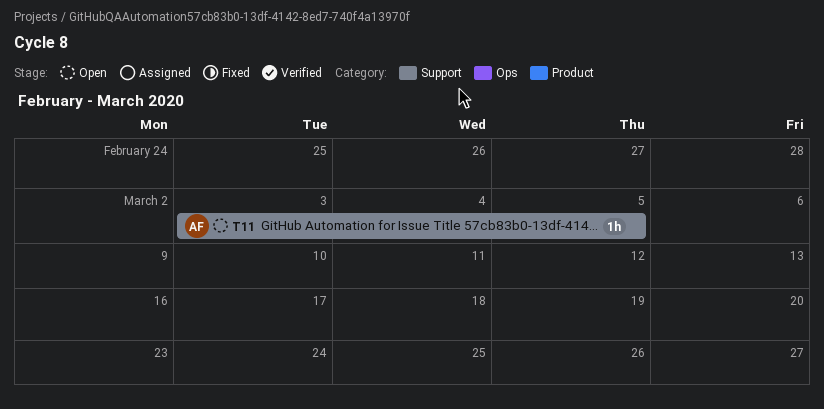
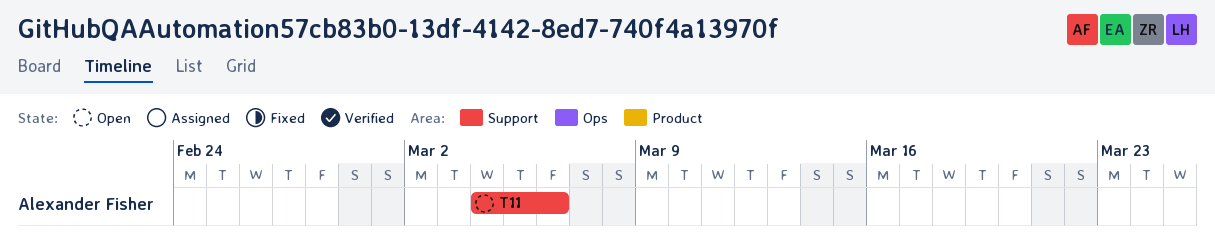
T11, start: Mar 3 -> Mar 4
T11, due: Mar 5 -> Mar 6

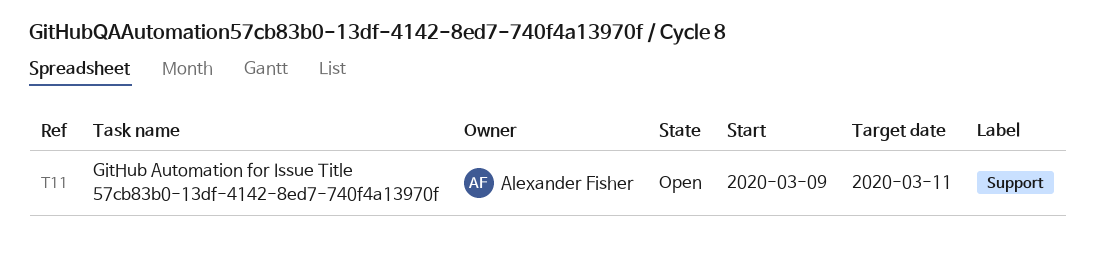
T11, start: Mar 4 -> Mar 9
T11, due: Mar 6 -> Mar 11

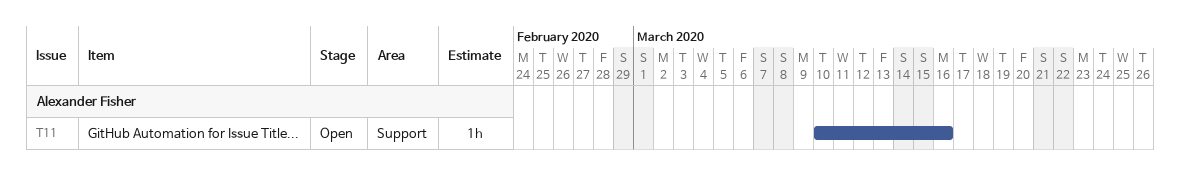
T11, start: Mar 9 -> Mar 10
T11, due: Mar 11 -> Mar 16

